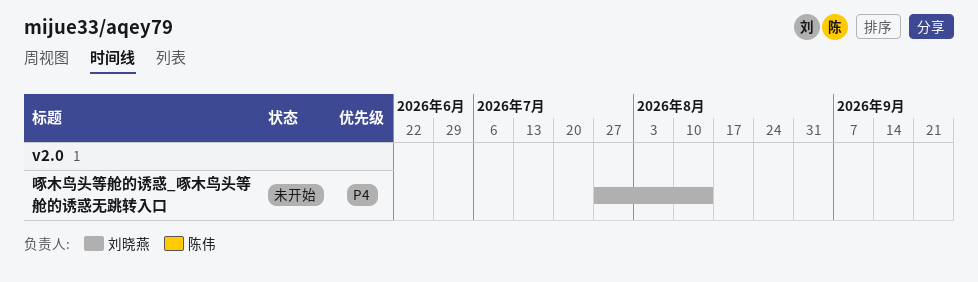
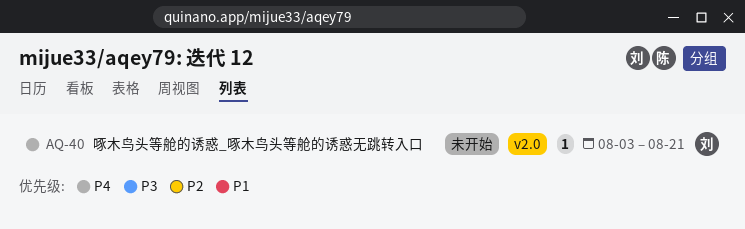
啄木鸟头等舱的诱惑_啄木鸟头等舱的诱惑无跳转入口, start: Jul 27 -> Aug 3
啄木鸟头等舱的诱惑_啄木鸟头等舱的诱惑无跳转入口, due: Aug 14 -> Aug 21

